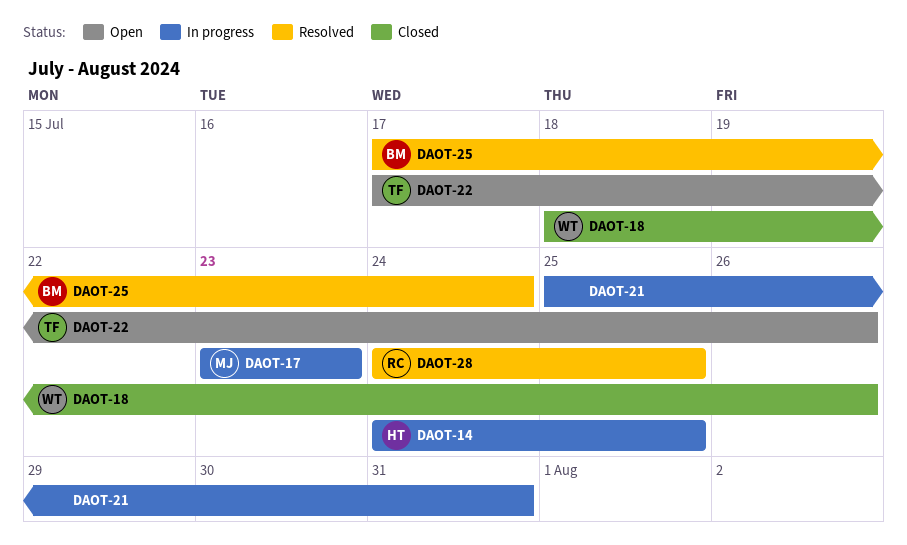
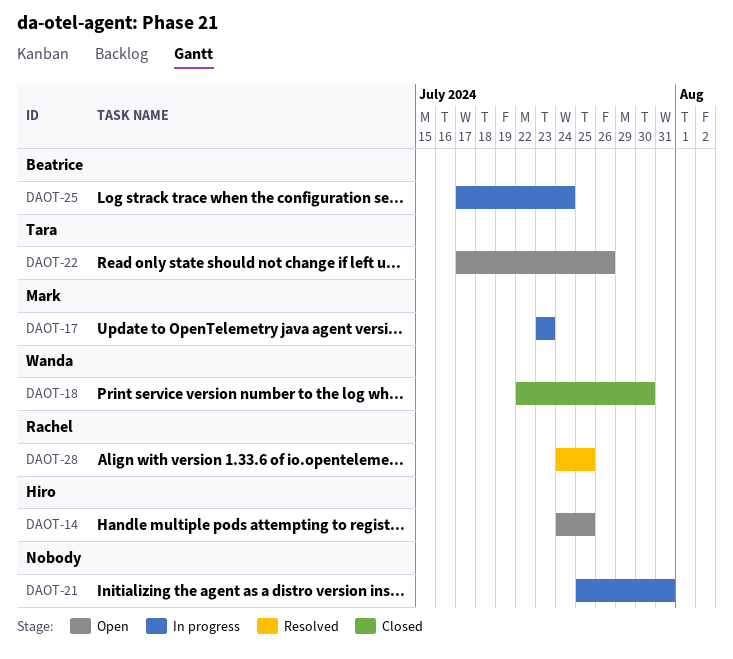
DAOT-14, status: In progress -> Open
DAOT-18, start: Jul 18 -> Jul 22
DAOT-18, due: Jul 26 -> Jul 30
DAOT-25, status: Resolved -> In progress

